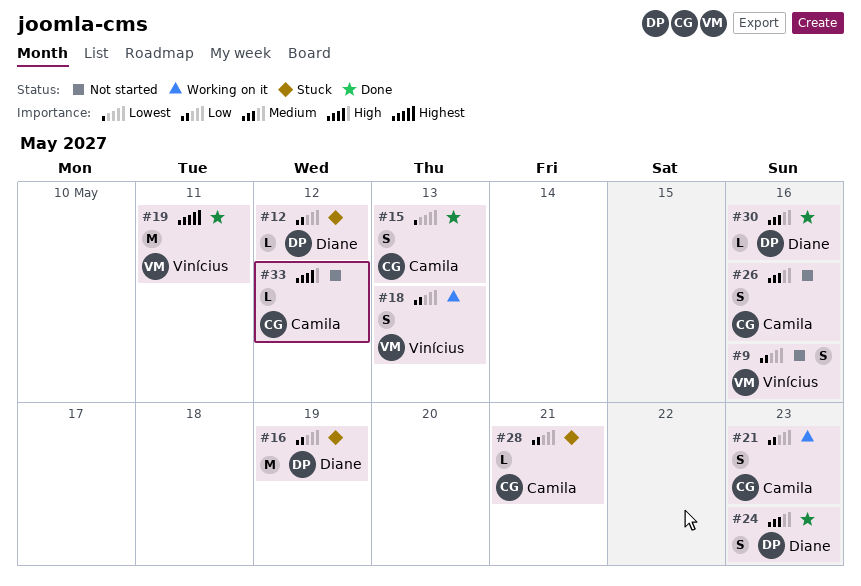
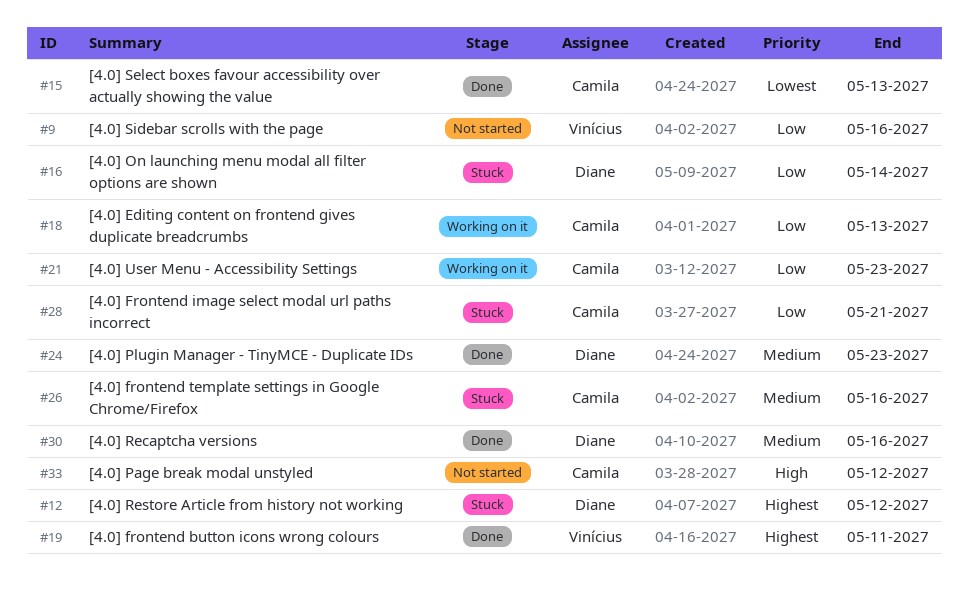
#12, priority: Low -> Highest
#16, due: May 19 -> May 14
#18, owner: Vinícius -> Camila
#26, status: Not started -> Stuck

